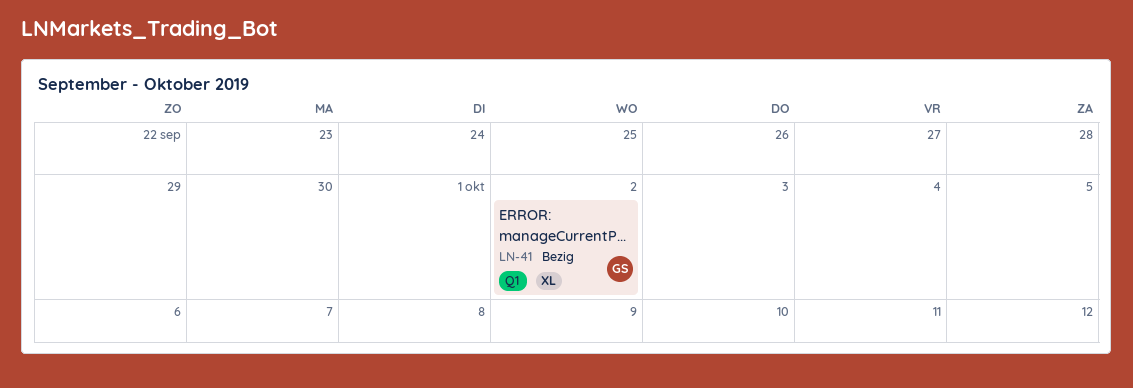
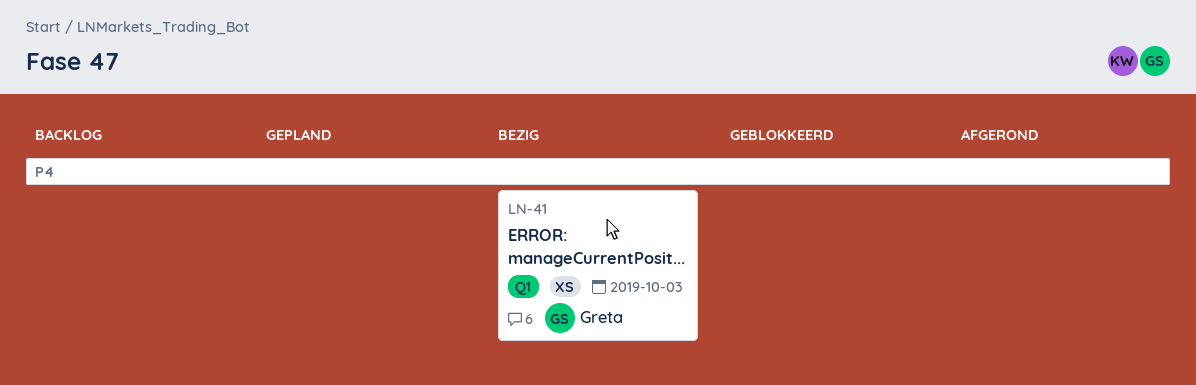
LN-41, estimate: XL -> XS
LN-41, due: Oct 2 -> Oct 3

